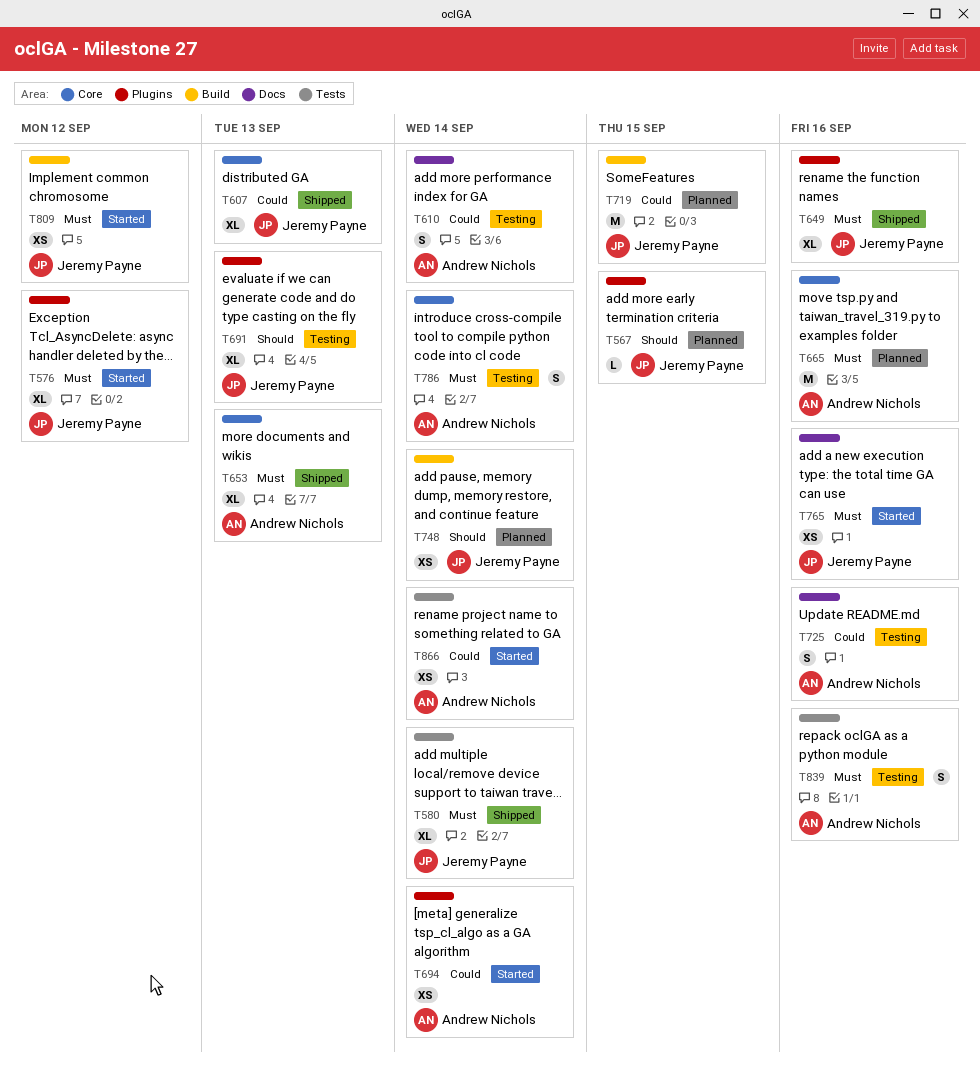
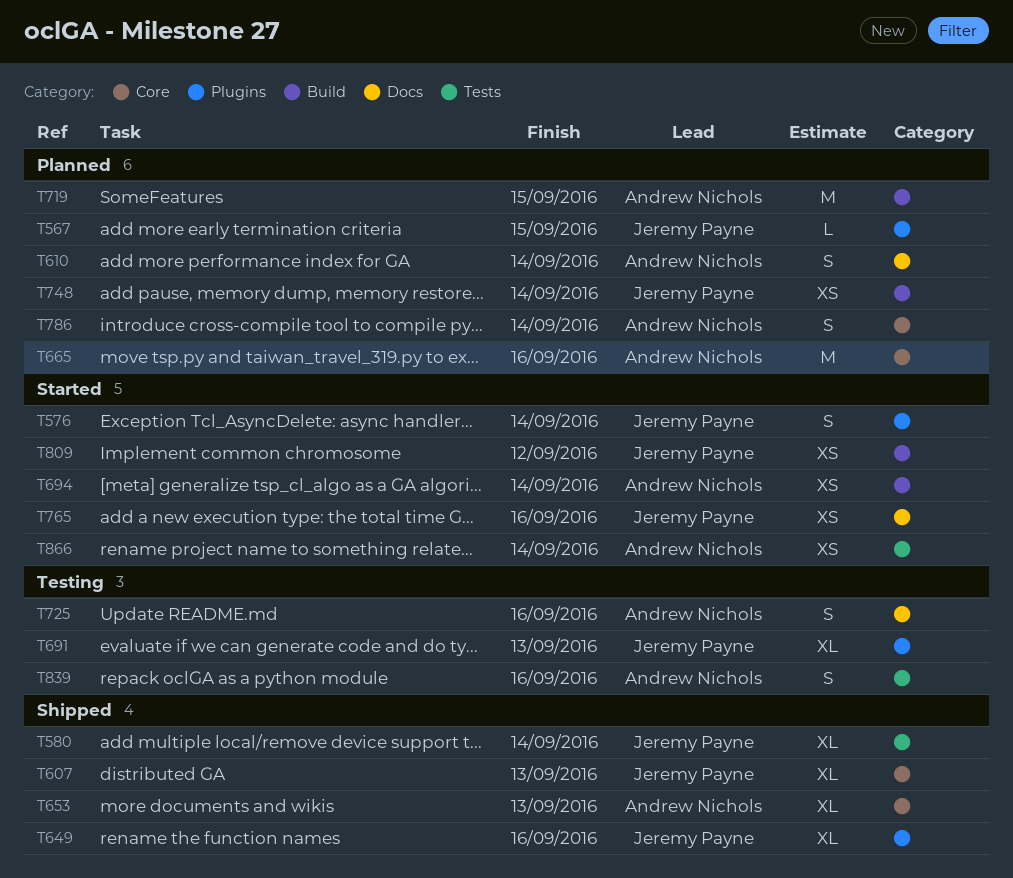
T576, estimate: XL -> S
T576, due: Sep 12 -> Sep 14
T610, status: Testing -> Planned
T694, label: Plugins -> Build
T719, owner: Jeremy Payne -> Andrew Nichols
T786, status: Testing -> Planned

